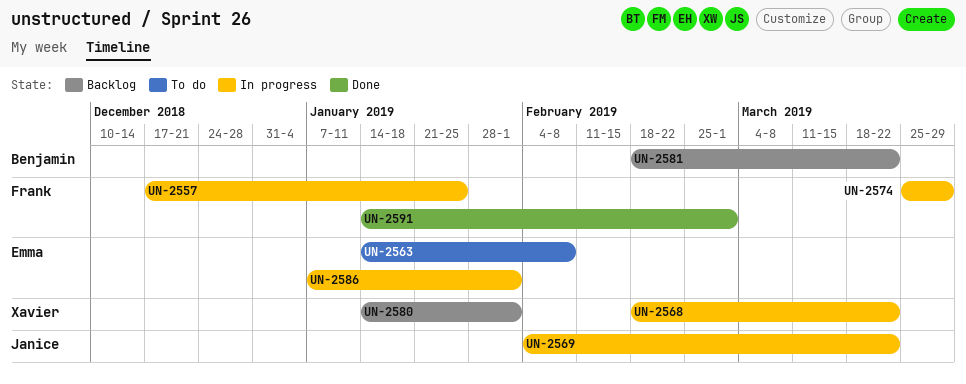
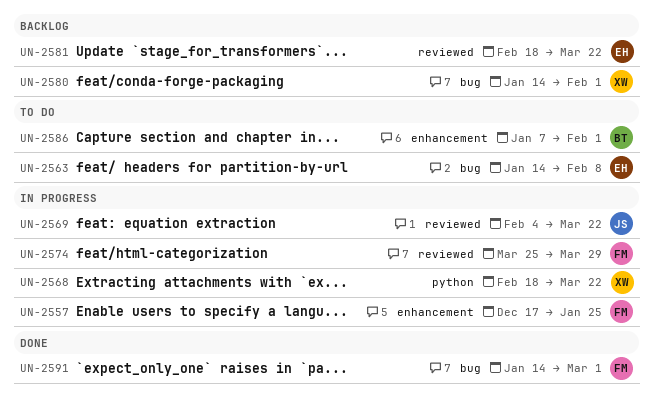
UN-2581, owner: Benjamin -> Emma
UN-2586, status: In progress -> To do
UN-2586, owner: Emma -> Benjamin

